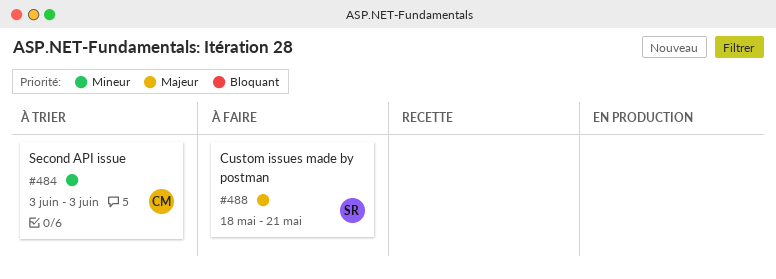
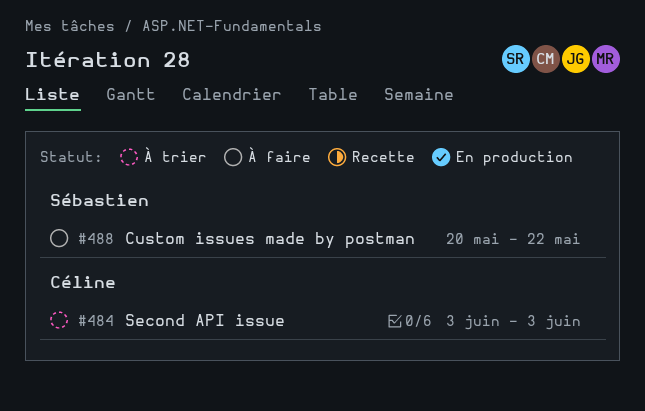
#488, start: May 18 -> May 20
#488, due: May 21 -> May 22

